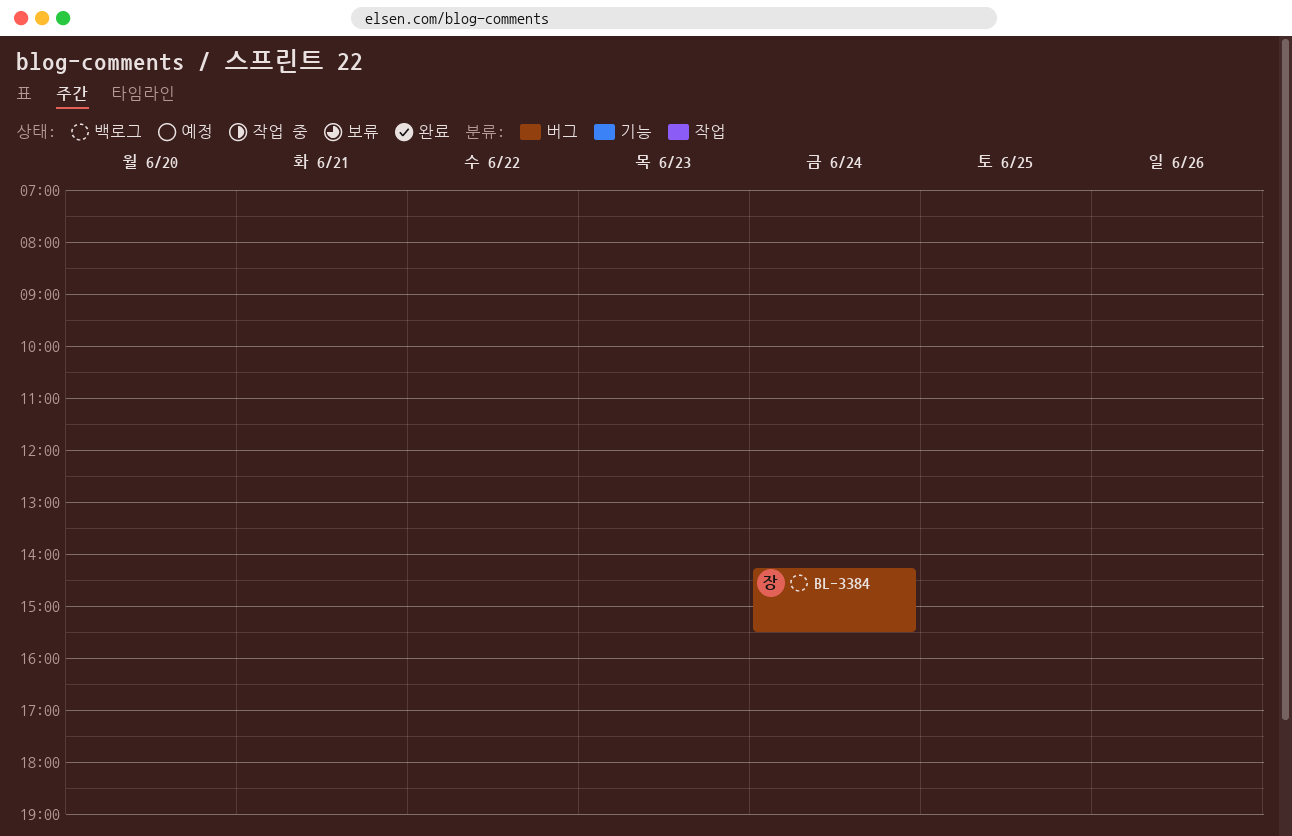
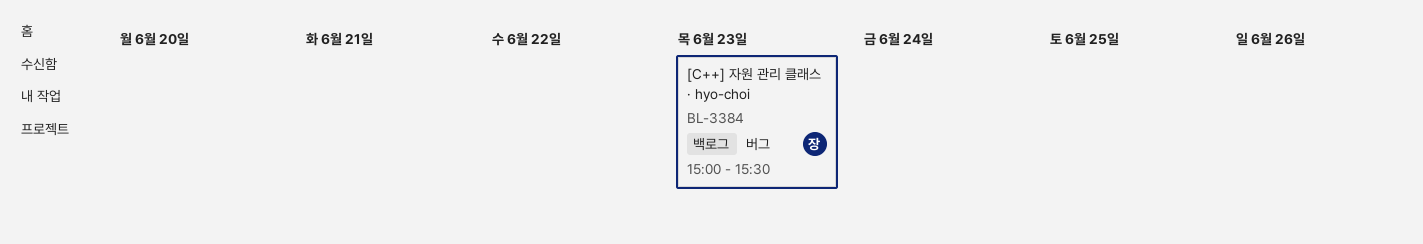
BL-3384, day: Jun 24 -> Jun 23
BL-3384, begins: 14:15 -> 15:00

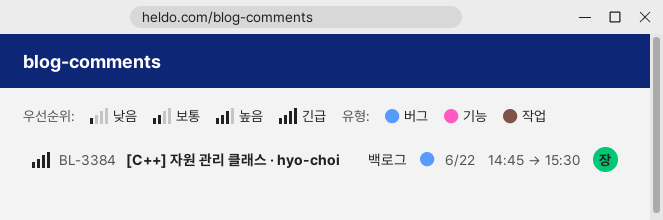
BL-3384, day: Jun 23 -> Jun 22
BL-3384, begins: 15:00 -> 14:45

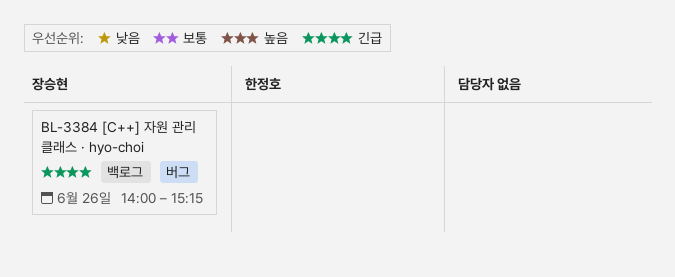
BL-3384, day: Jun 22 -> Jun 26
BL-3384, begins: 14:45 -> 14:00
BL-3384, ends: 15:30 -> 15:15

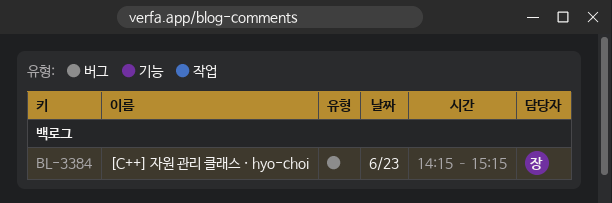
BL-3384, day: Jun 26 -> Jun 23
BL-3384, begins: 14:00 -> 14:15

